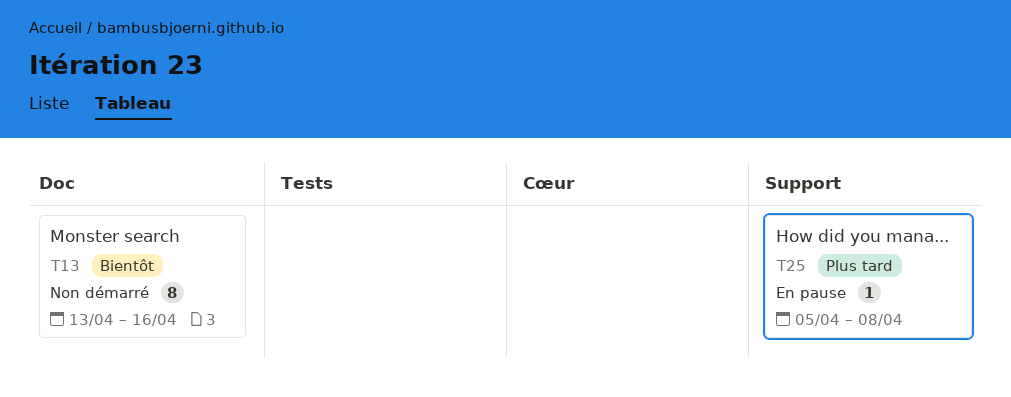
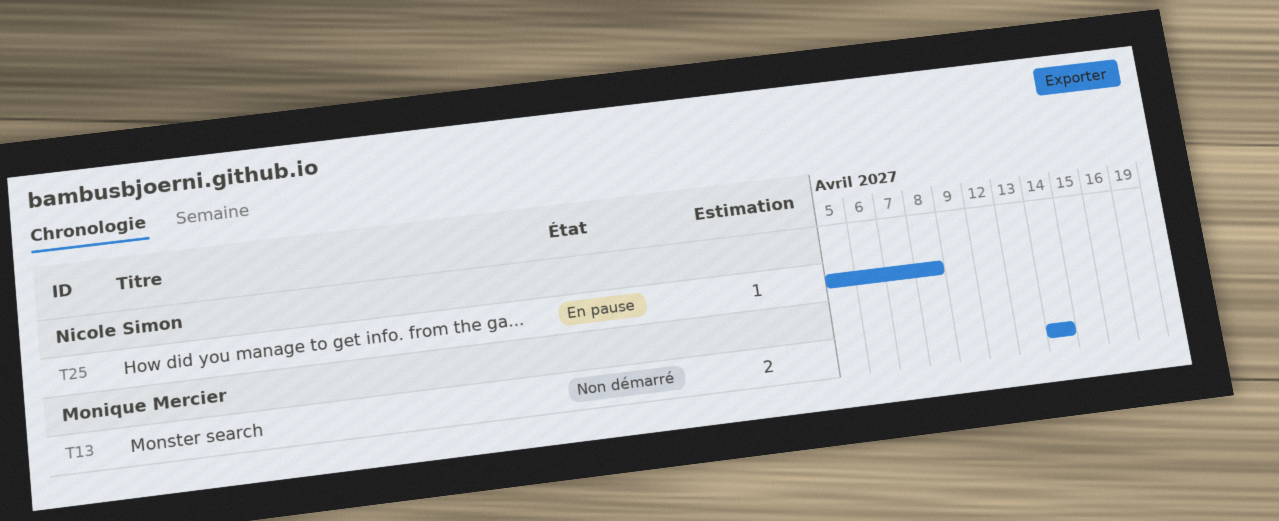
T13, estimate: 8 -> 2
T13, start: Apr 13 -> Apr 14
T13, due: Apr 16 -> Apr 14

